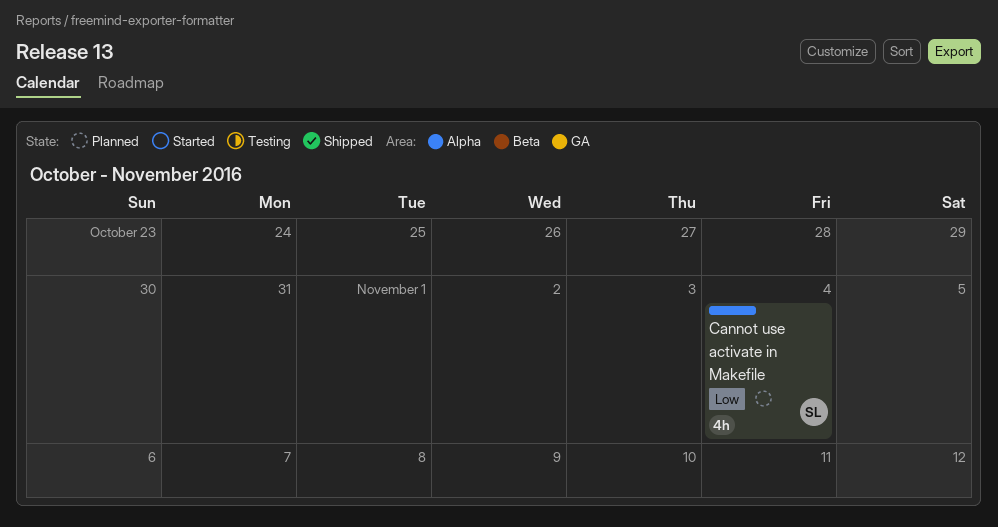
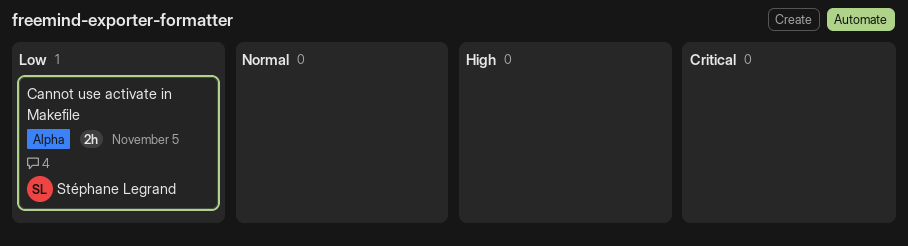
Cannot use activate in Makefile, estimate: 4h -> 2h
Cannot use activate in Makefile, due: Nov 4 -> Nov 5

